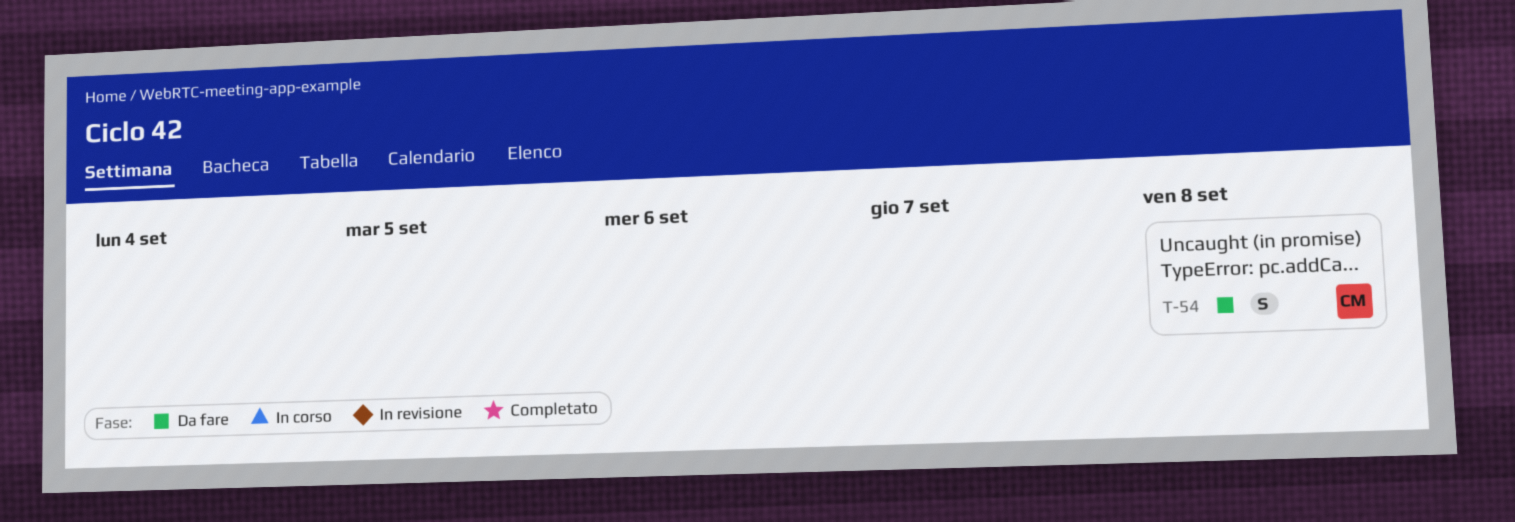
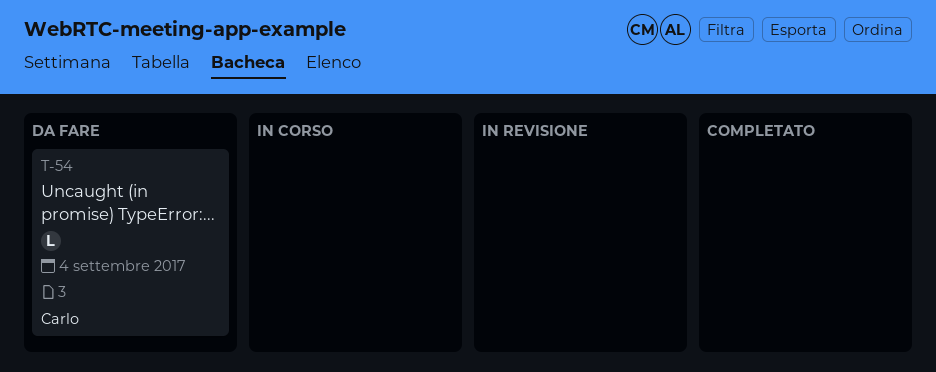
T-54, estimate: S -> L
T-54, due: Sep 8 -> Sep 4

